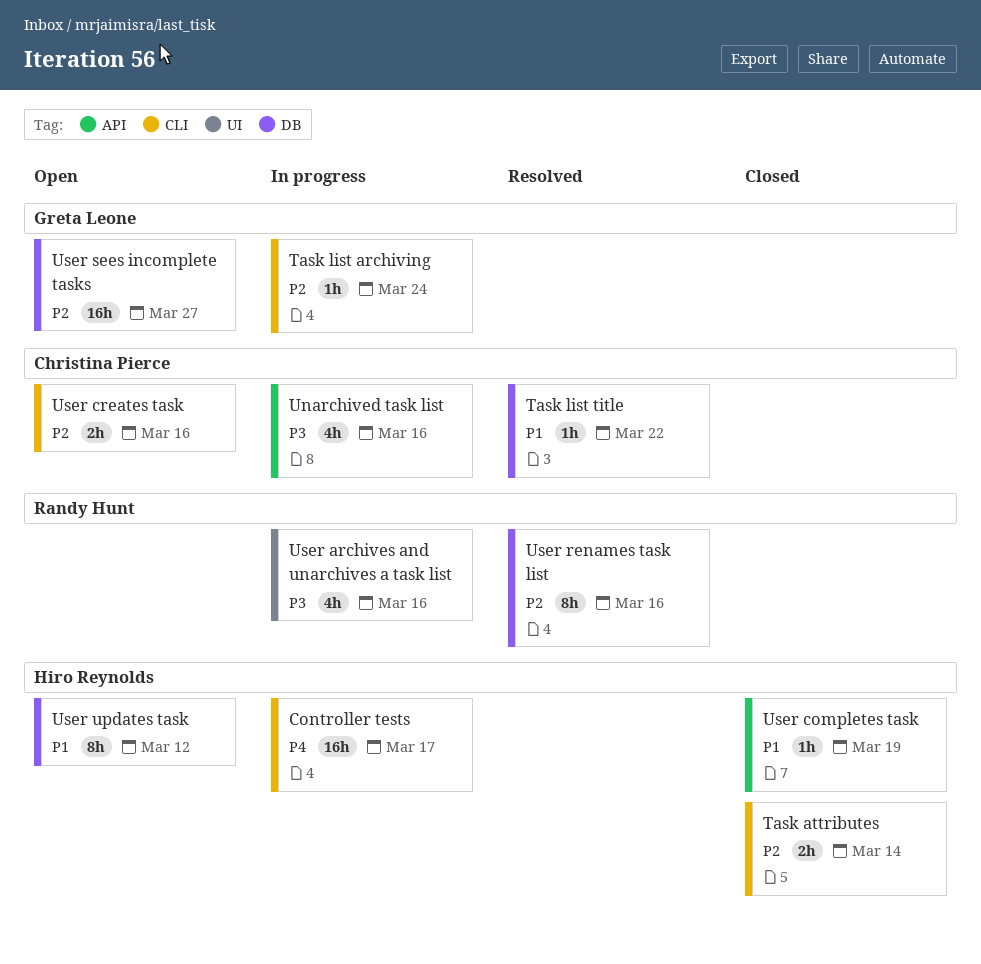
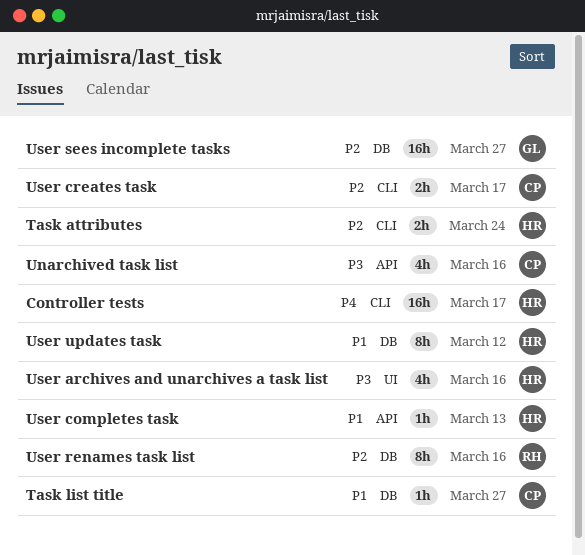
Task attributes, due: Mar 14 -> Mar 24
Task list archiving: present -> none
Task list title, due: Mar 22 -> Mar 27
User archives and unarchives a task list, owner: Randy Hunt -> Hiro Reynolds
User completes task, due: Mar 19 -> Mar 13
User creates task, due: Mar 16 -> Mar 17

